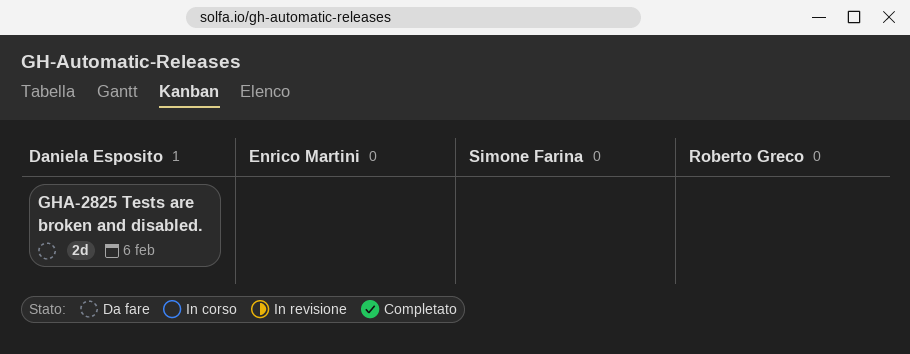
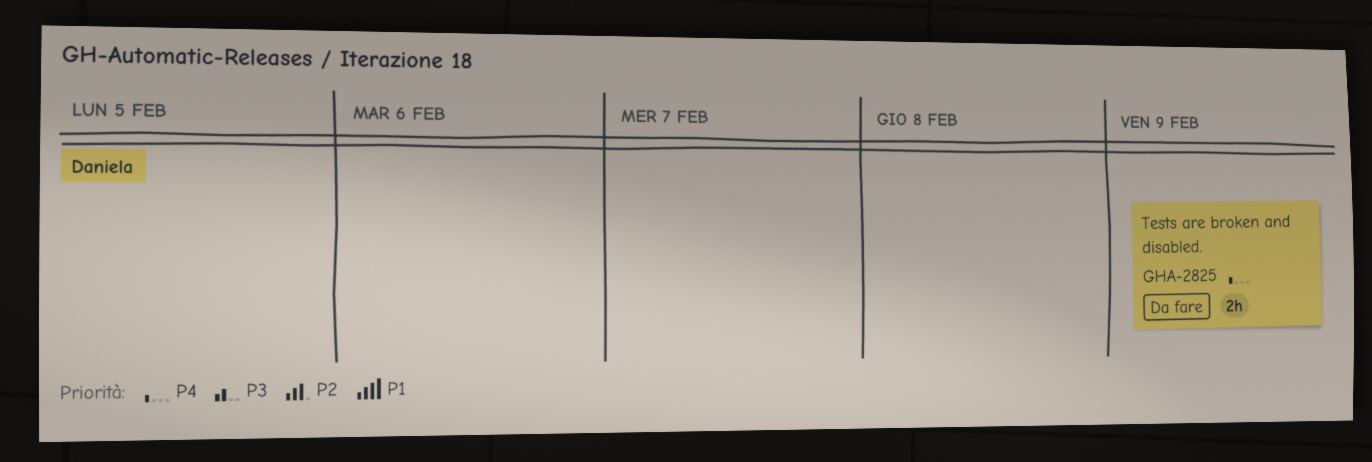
GHA-2825, estimate: 2d -> 2h
GHA-2825, due: Feb 6 -> Feb 9

